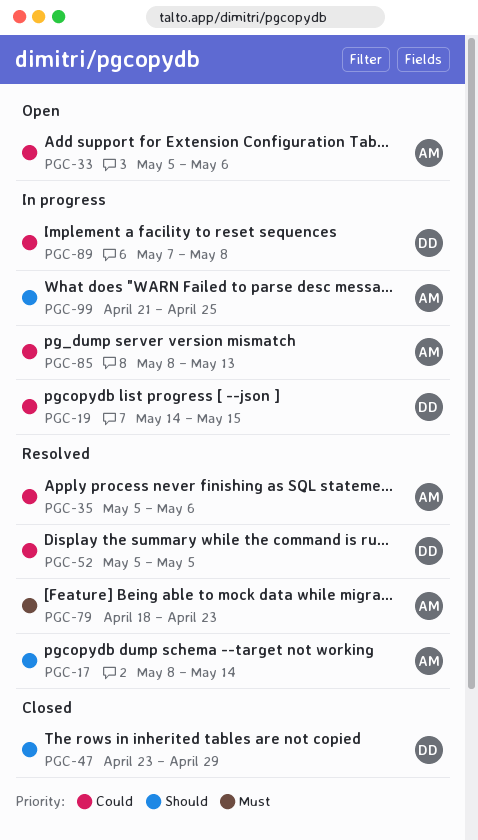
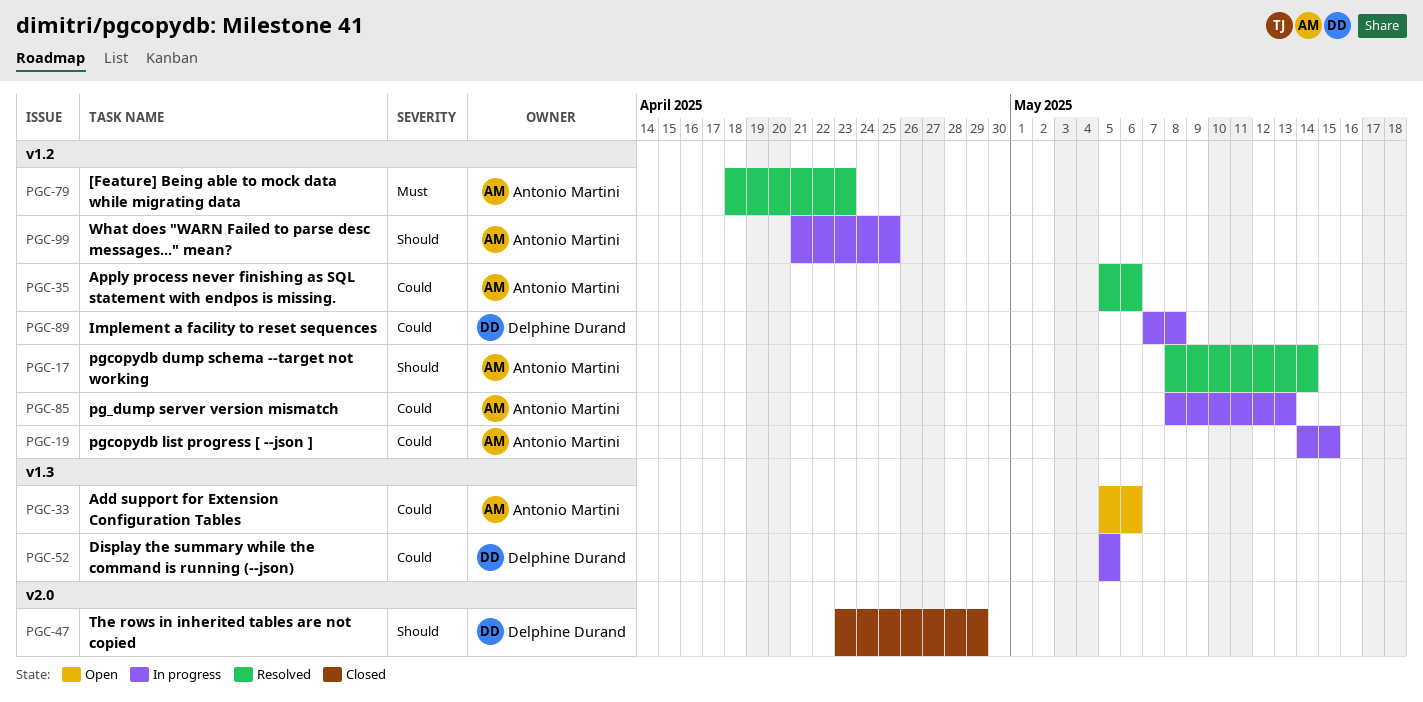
PGC-19, owner: Delphine Durand -> Antonio Martini
PGC-52, status: Resolved -> In progress

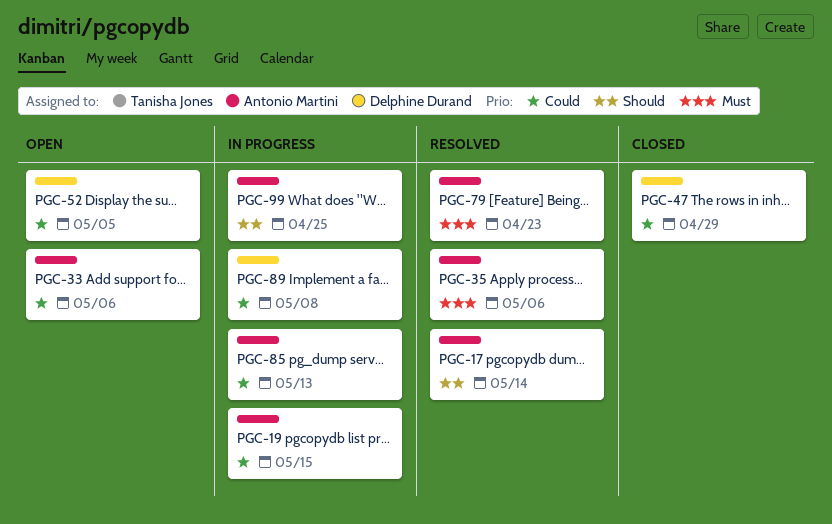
PGC-35, priority: Could -> Must
PGC-47, priority: Should -> Could
PGC-52, status: In progress -> Open

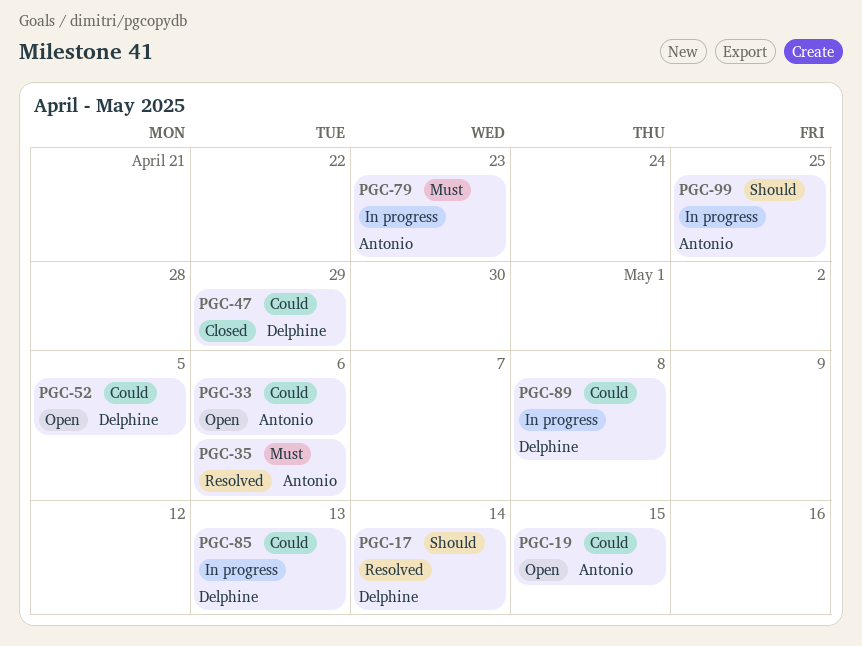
PGC-17, owner: Antonio Martini -> Delphine Durand
PGC-19, status: In progress -> Open
PGC-79, status: Resolved -> In progress
PGC-85, owner: Antonio Martini -> Delphine Durand

